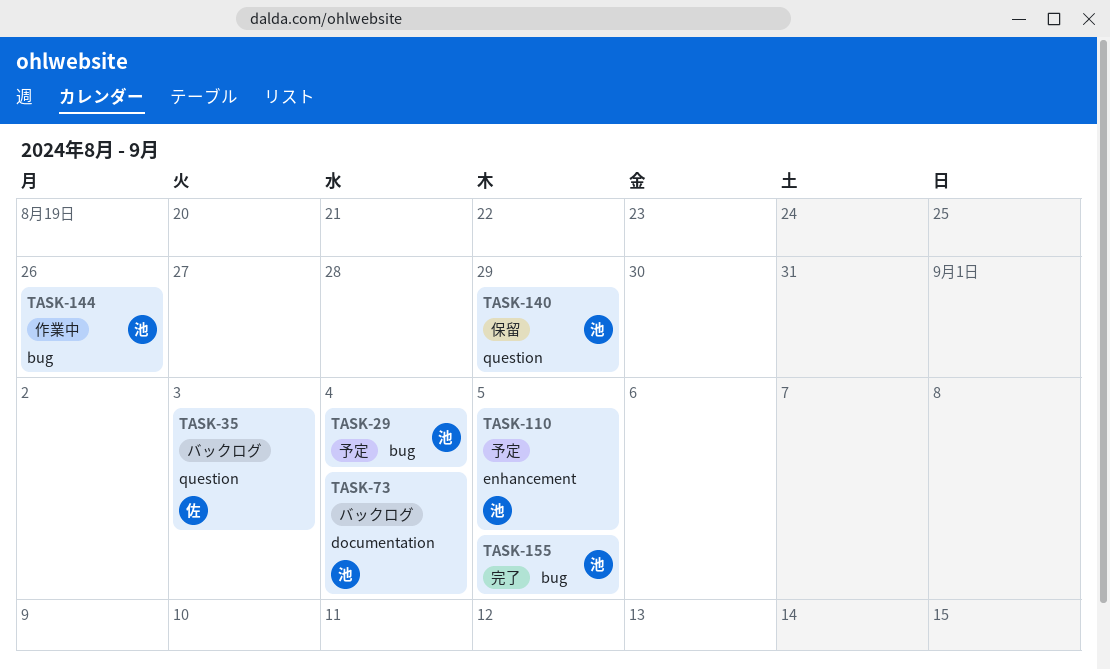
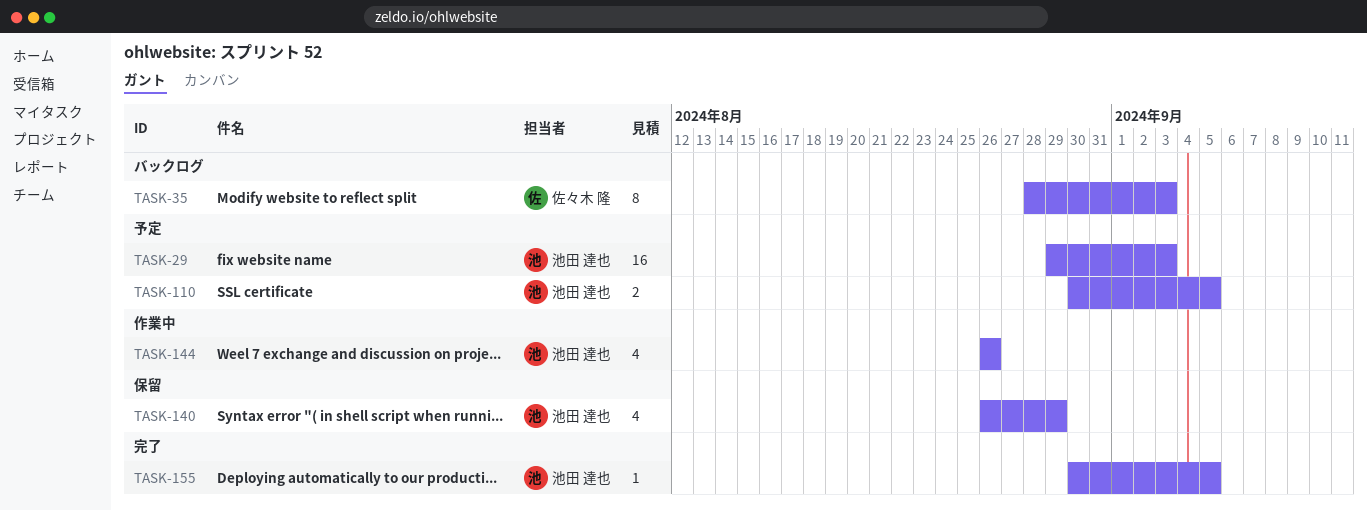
TASK-29, due: Sep 4 -> Sep 3
TASK-73: present -> none

